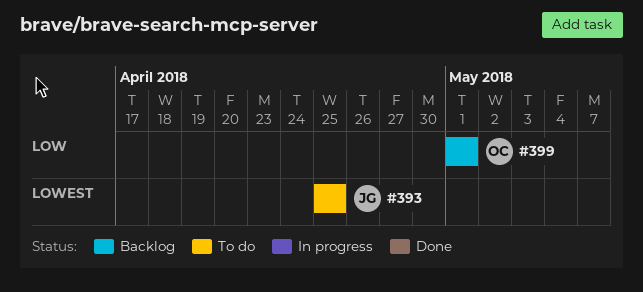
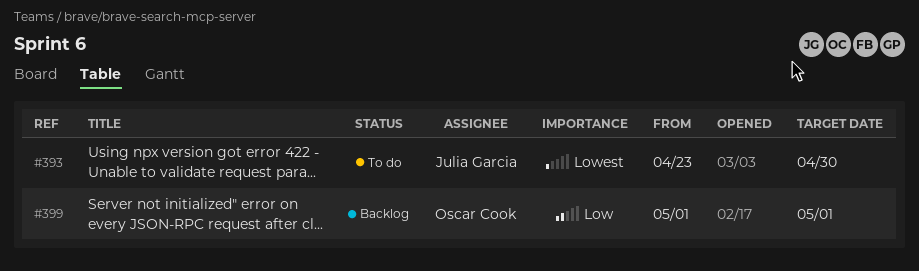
#393, start: Apr 25 -> Apr 23
#393, due: Apr 25 -> Apr 30

